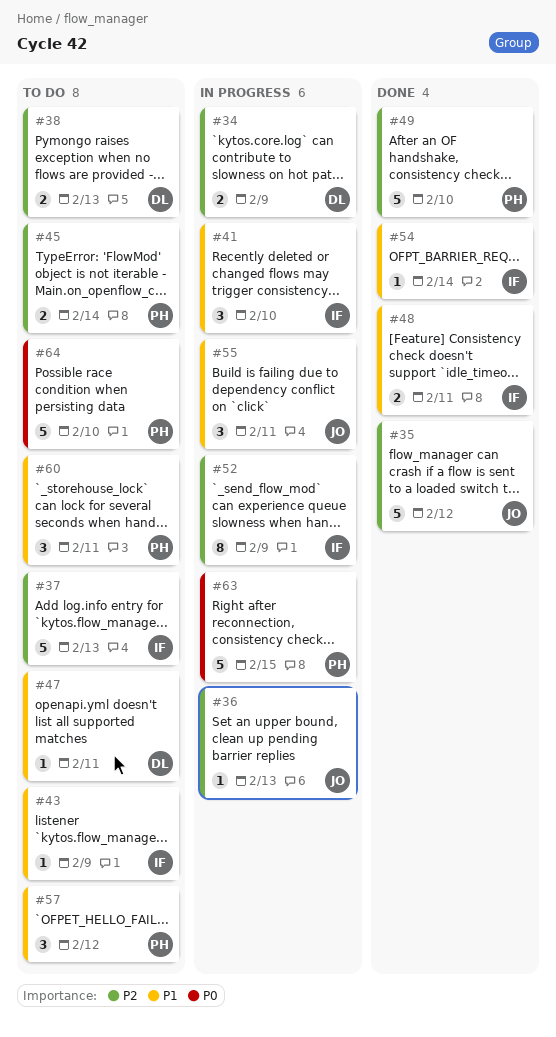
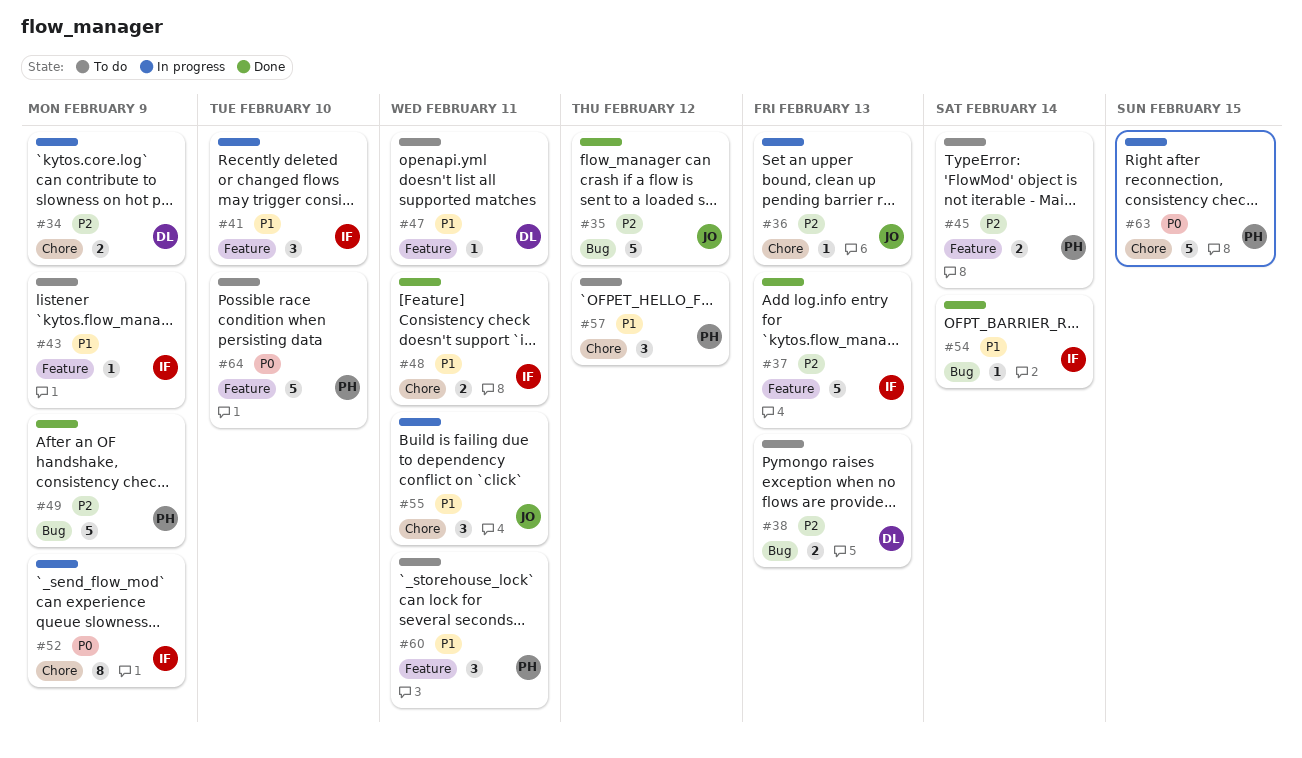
#37, status: To do -> Done
#49, due: Feb 10 -> Feb 9
#52, priority: P2 -> P0

